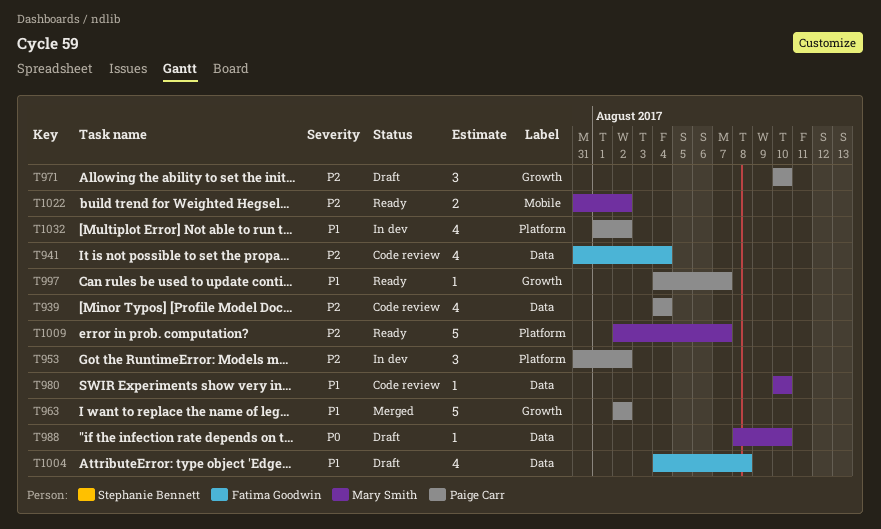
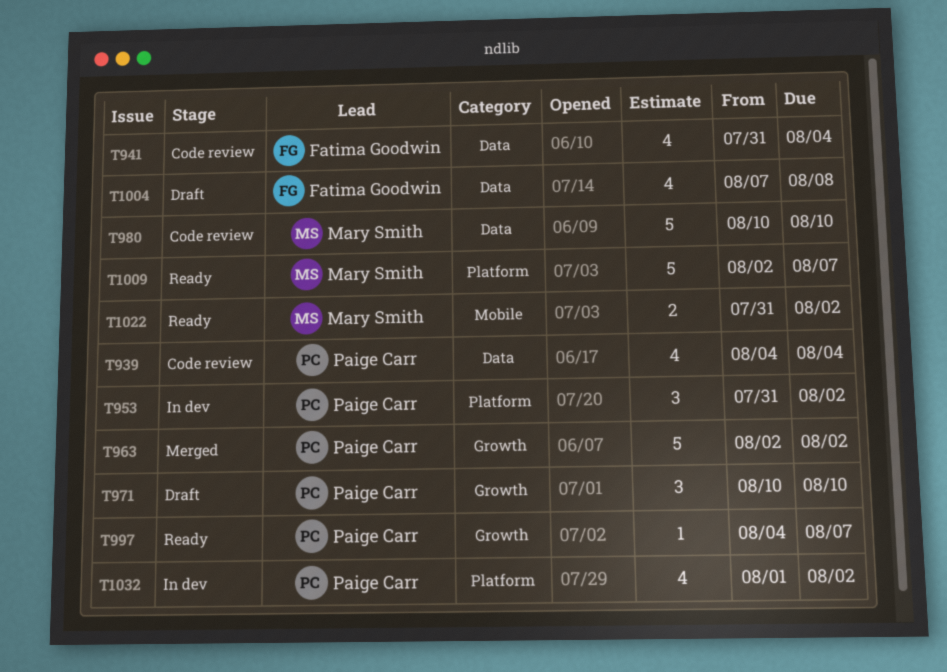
T980, estimate: 1 -> 5
T988: present -> none
T1004, start: Aug 4 -> Aug 7

